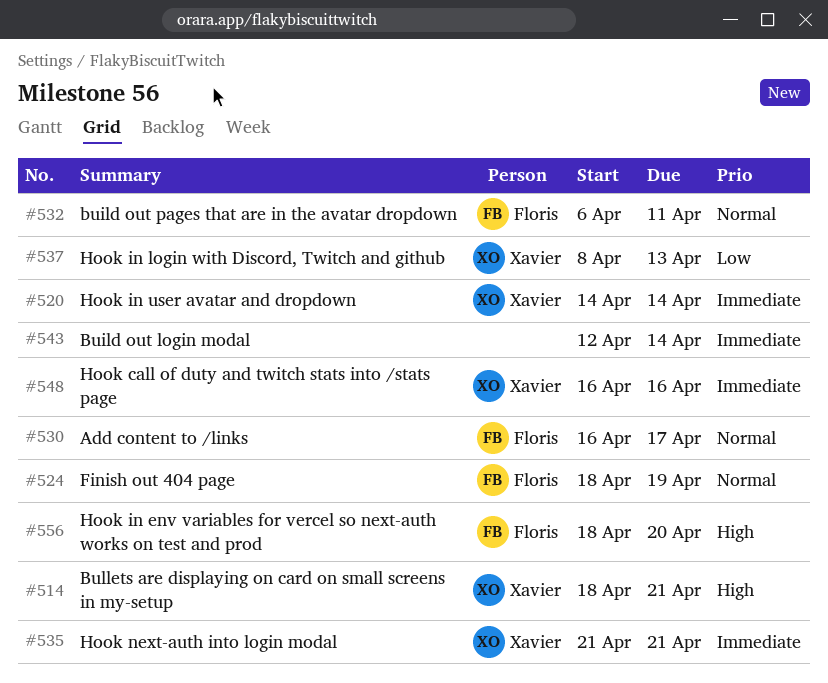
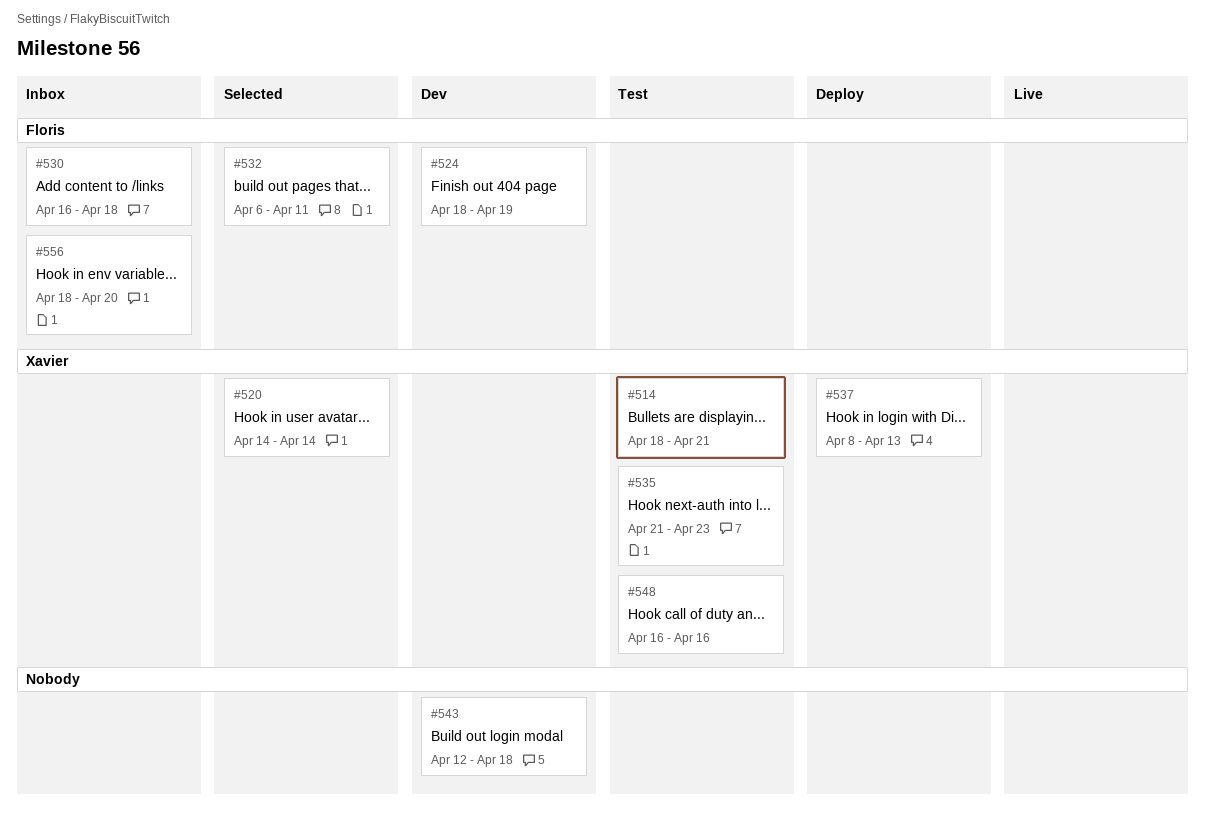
#530, due: Apr 17 -> Apr 18
#535, due: Apr 21 -> Apr 23
#543, due: Apr 14 -> Apr 18

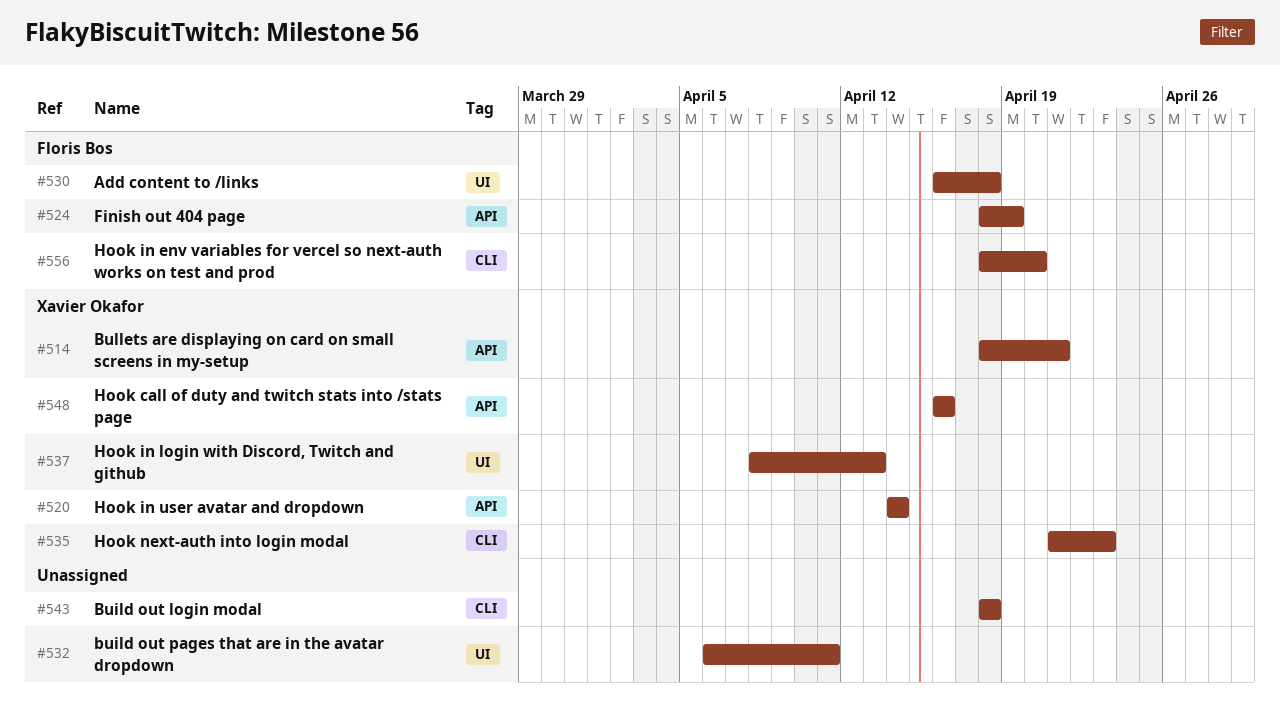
#532, owner: Floris Bos -> none
#543, start: Apr 12 -> Apr 18

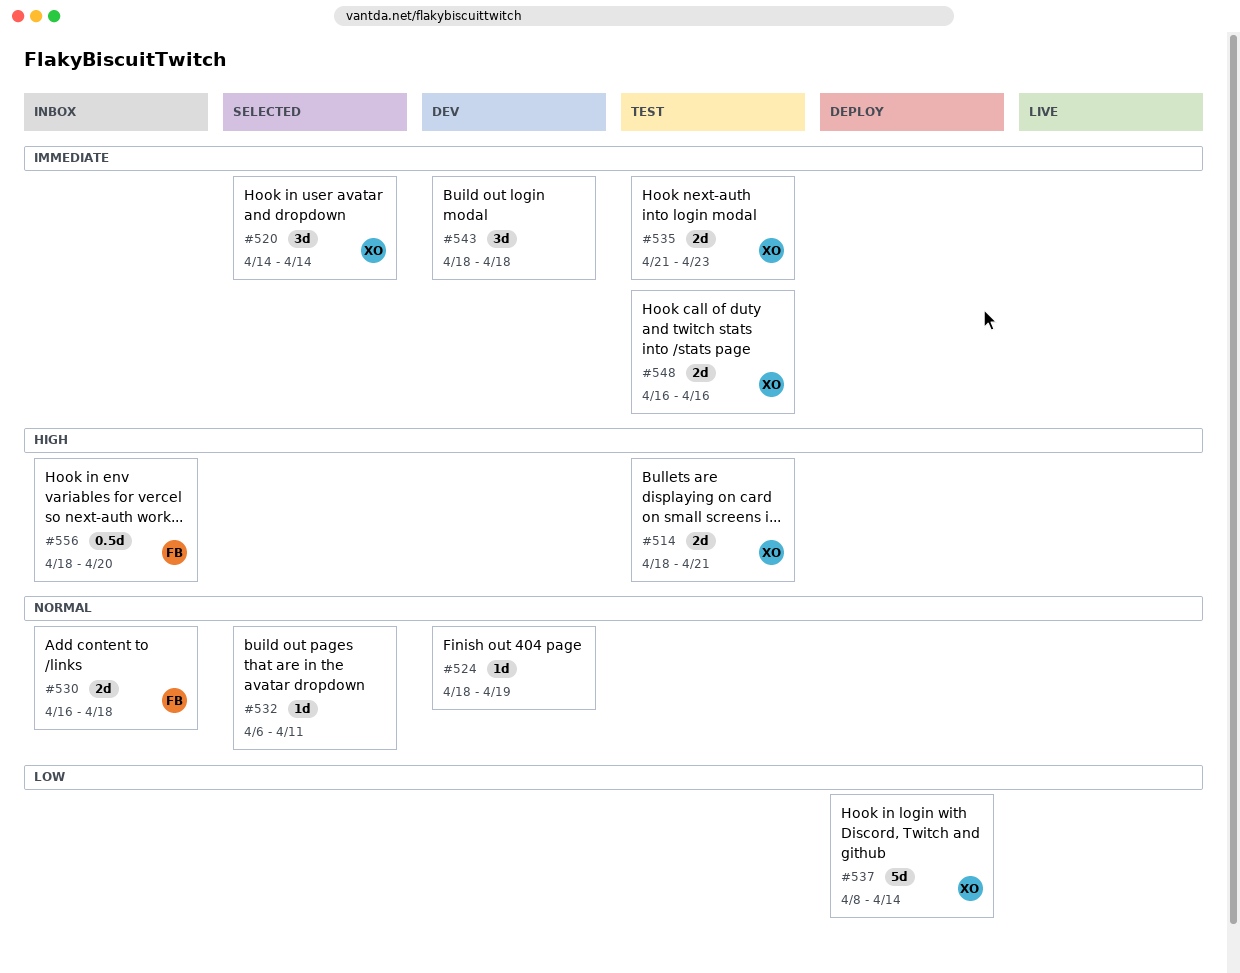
#524, owner: Floris Bos -> none
#537, due: Apr 13 -> Apr 14

